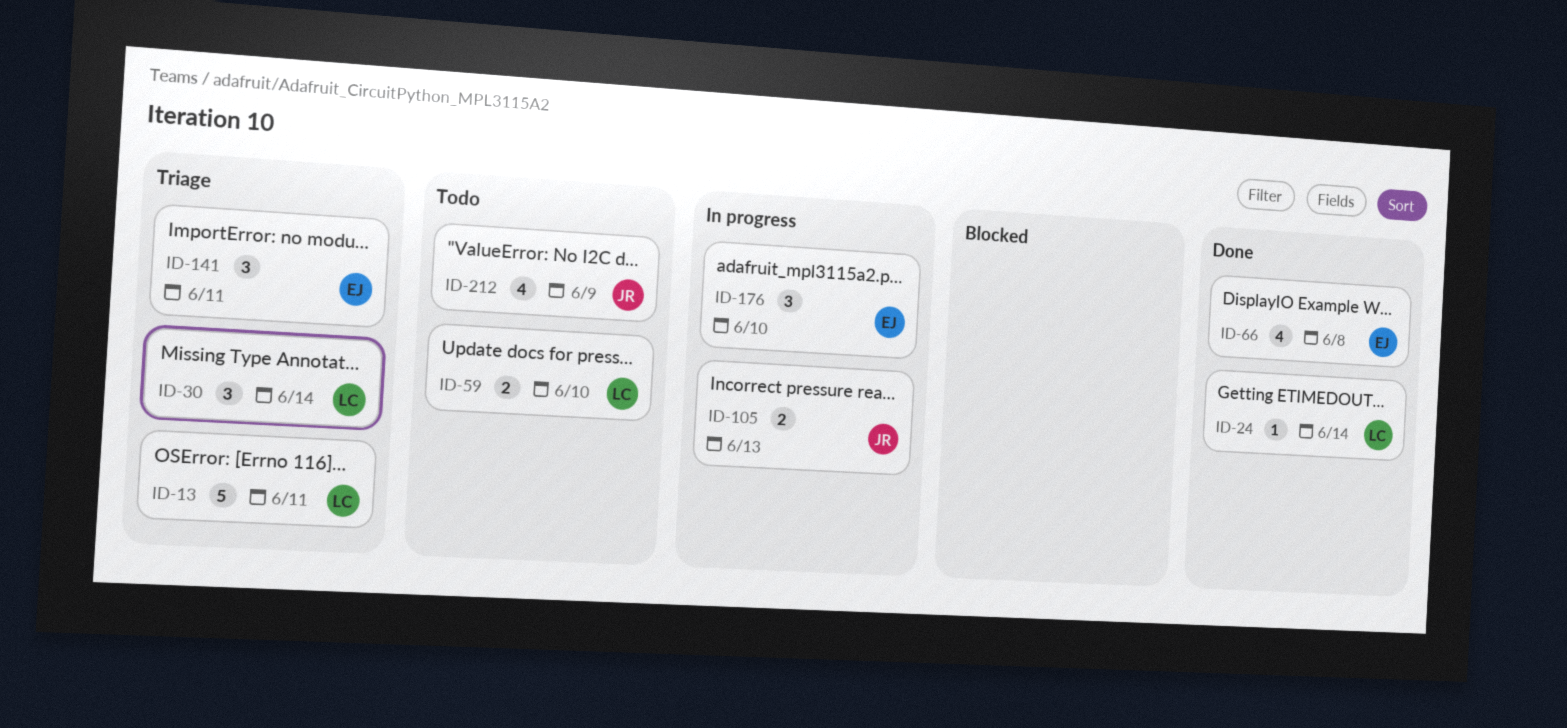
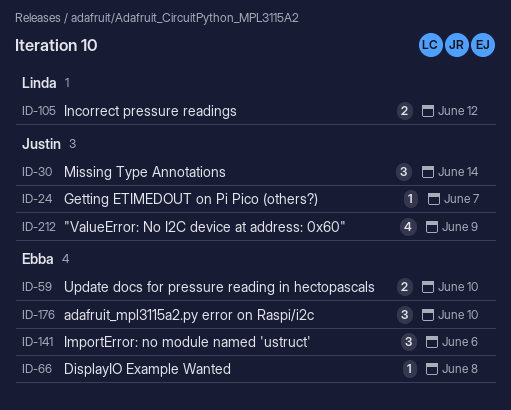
ID-13: present -> none
ID-24, owner: Linda -> Justin
ID-24, due: Jun 14 -> Jun 7
ID-30, owner: Linda -> Justin
ID-59, owner: Linda -> Ebba
ID-66, estimate: 4 -> 1
ID-105, owner: Justin -> Linda
ID-105, due: Jun 13 -> Jun 12
ID-141, due: Jun 11 -> Jun 6

